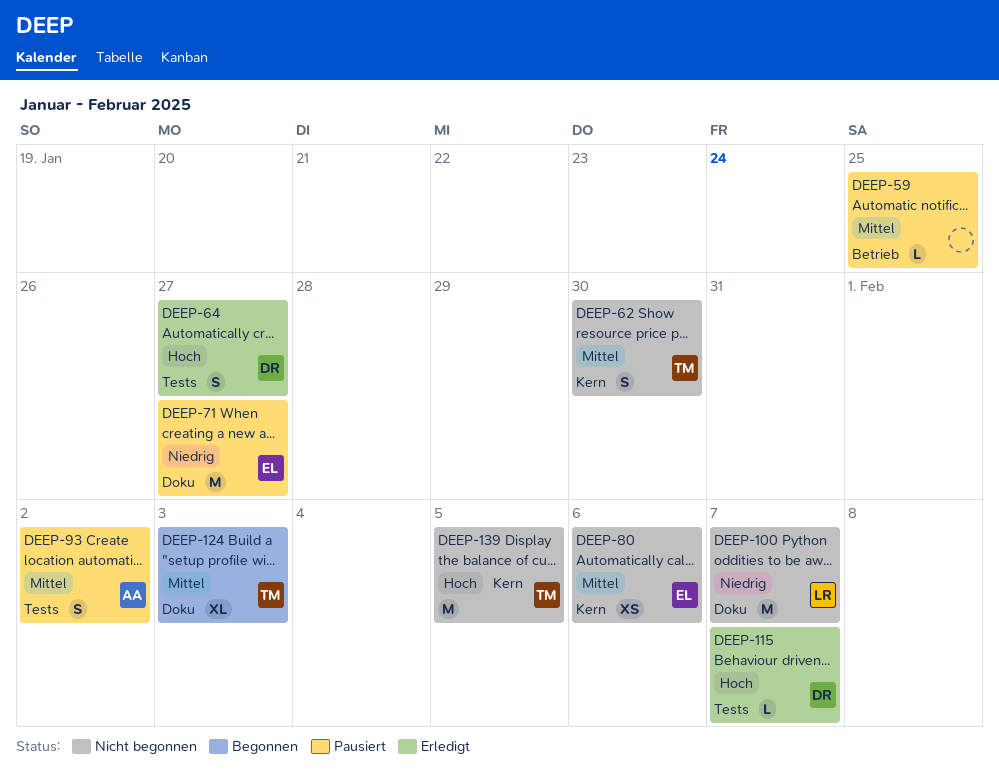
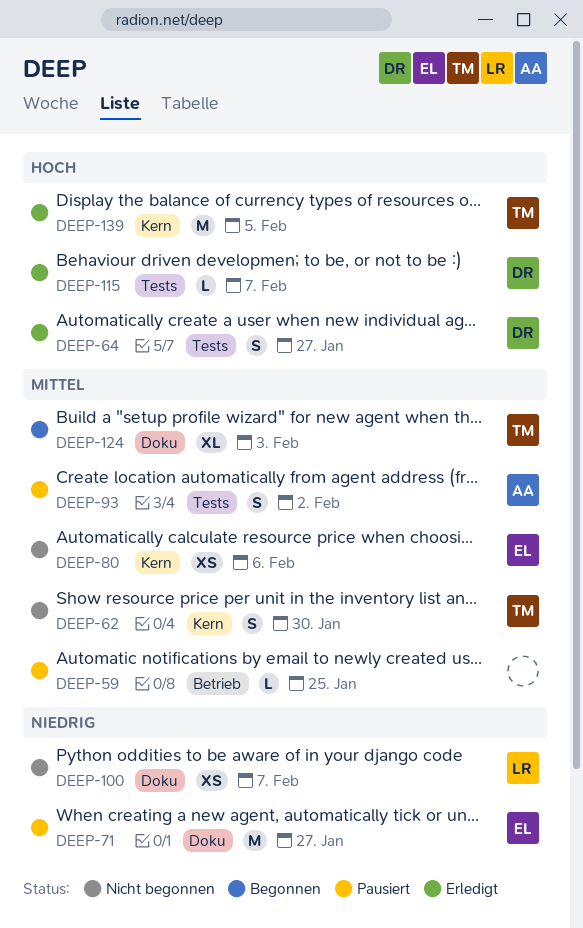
DEEP-100, estimate: M -> XS
DEEP-139, status: Nicht begonnen -> Erledigt

